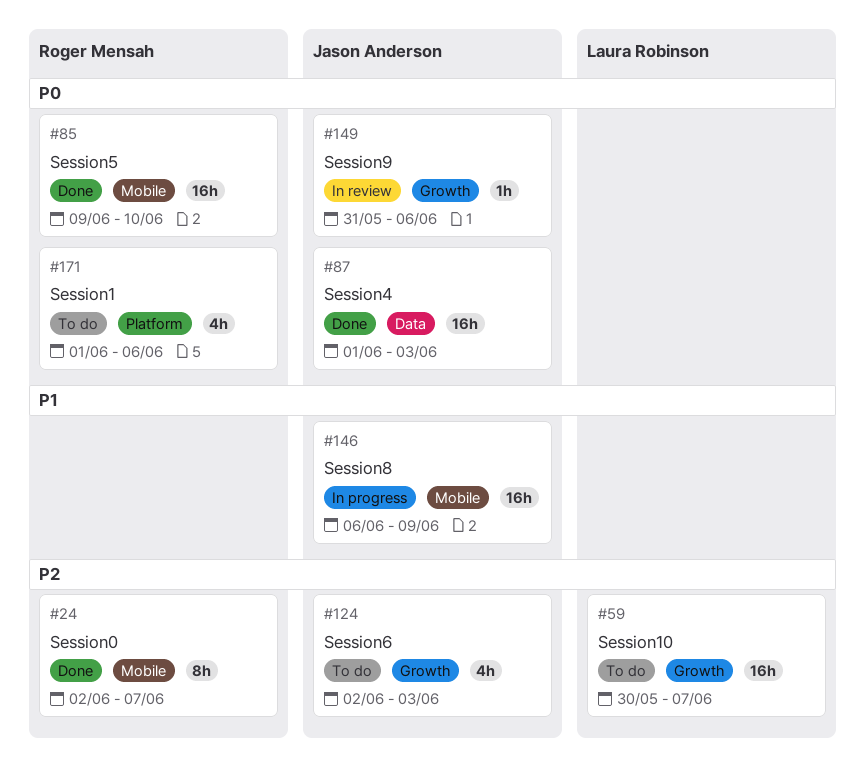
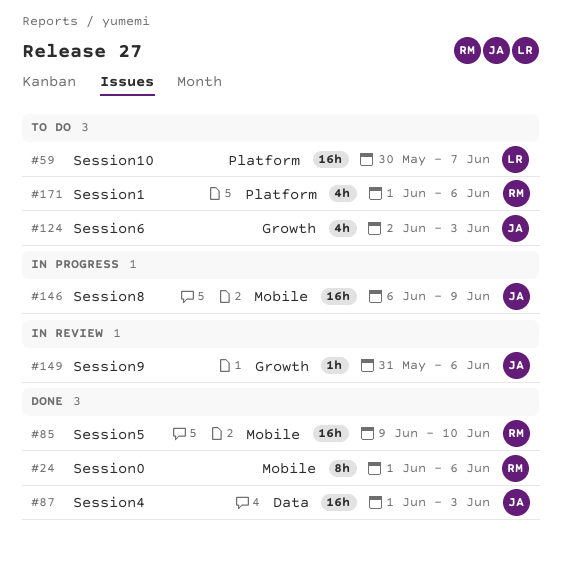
#24, start: Jun 2 -> Jun 1
#24, due: Jun 7 -> Jun 6
#59, label: Growth -> Platform

